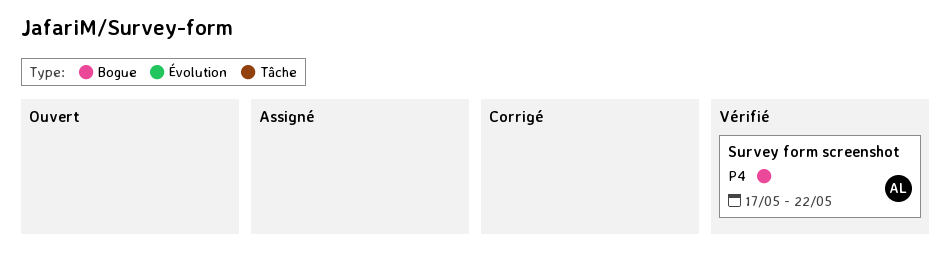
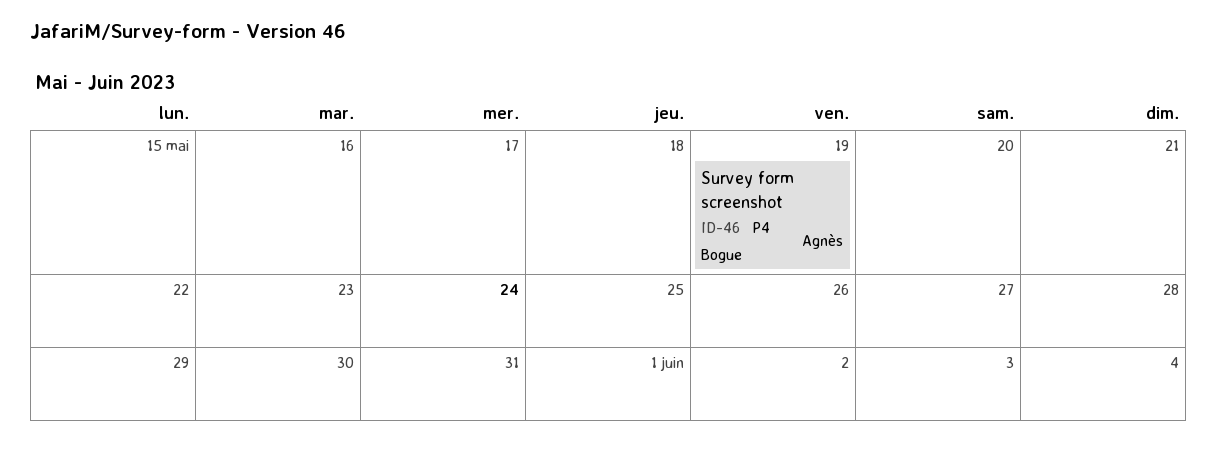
Survey form screenshot, due: May 22 -> May 19

